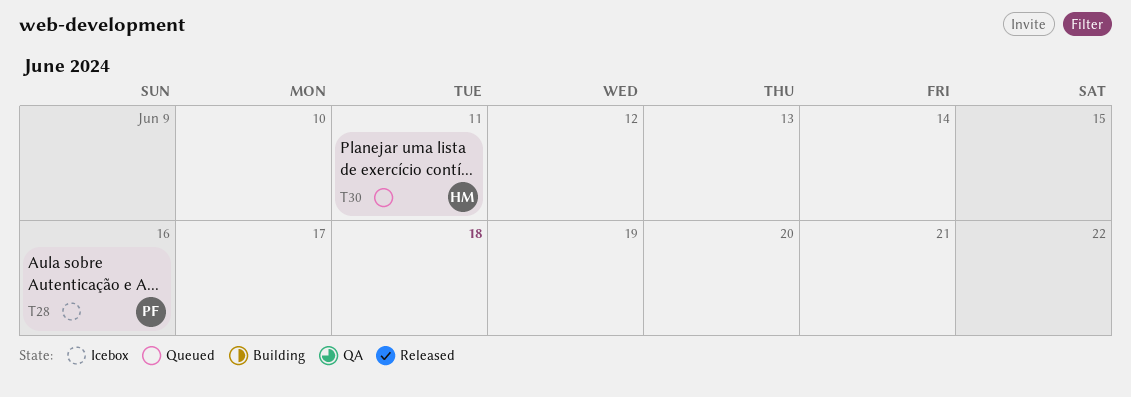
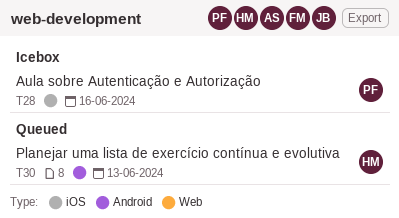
T30, due: Jun 11 -> Jun 13

